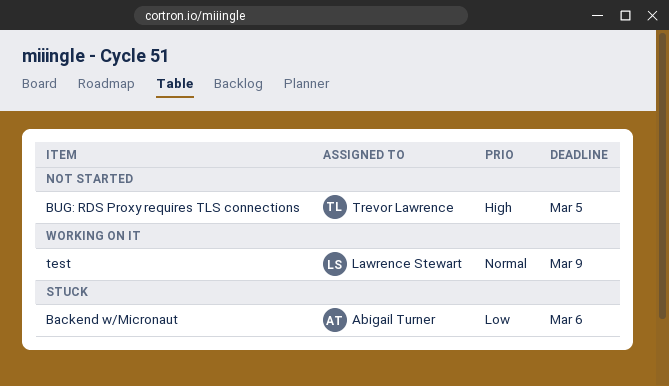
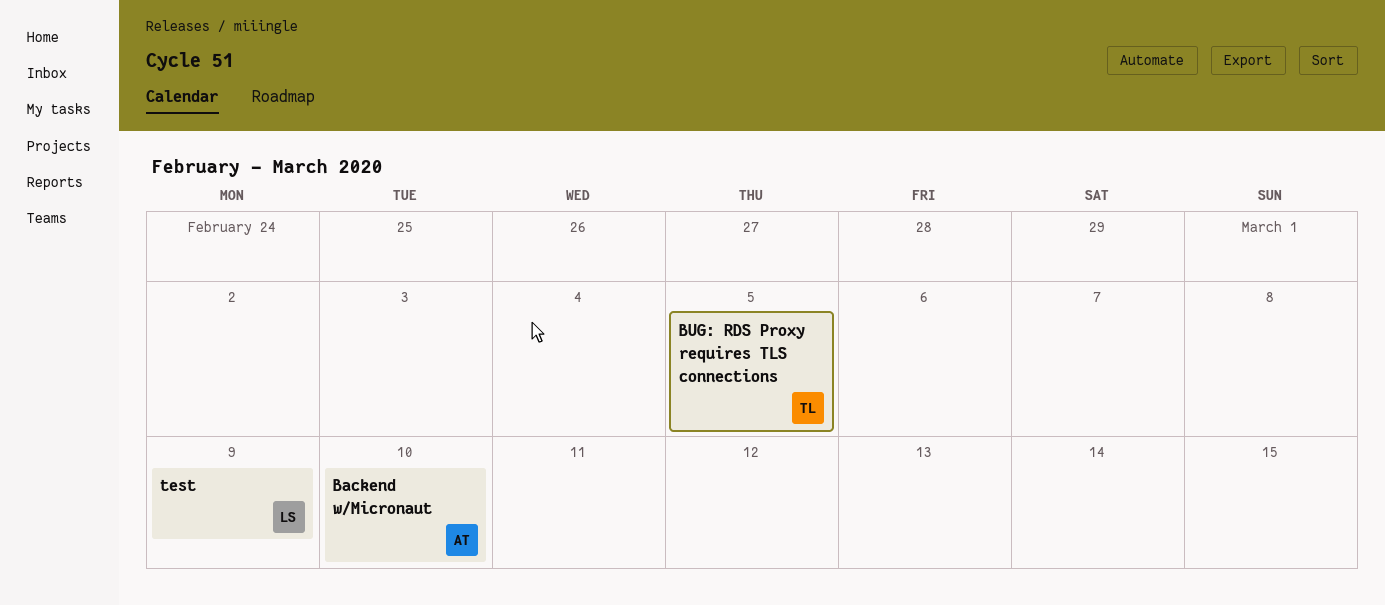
Backend w/Micronaut, due: Mar 6 -> Mar 10

